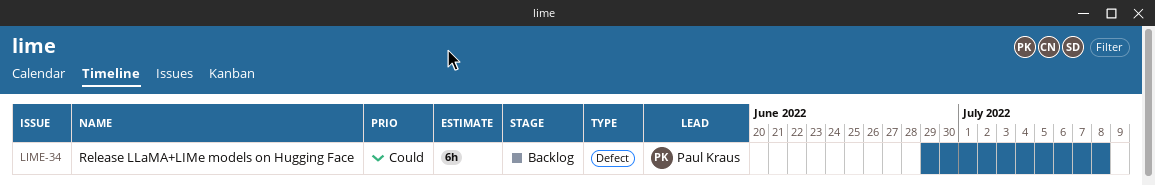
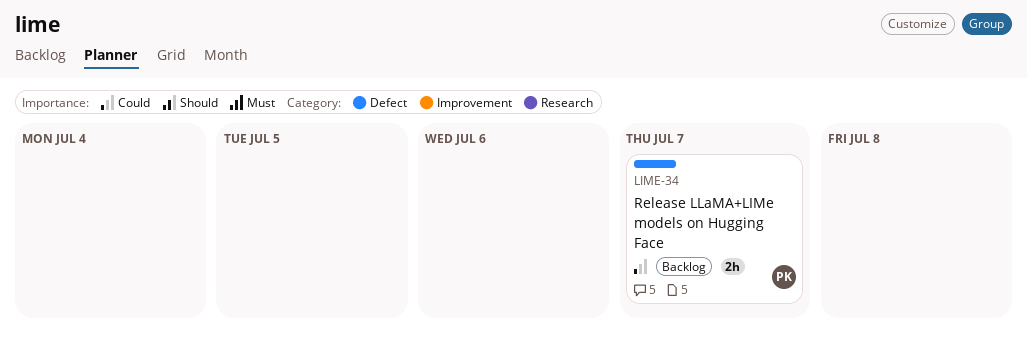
LIME-34, estimate: 6h -> 2h
LIME-34, due: Jul 8 -> Jul 7

